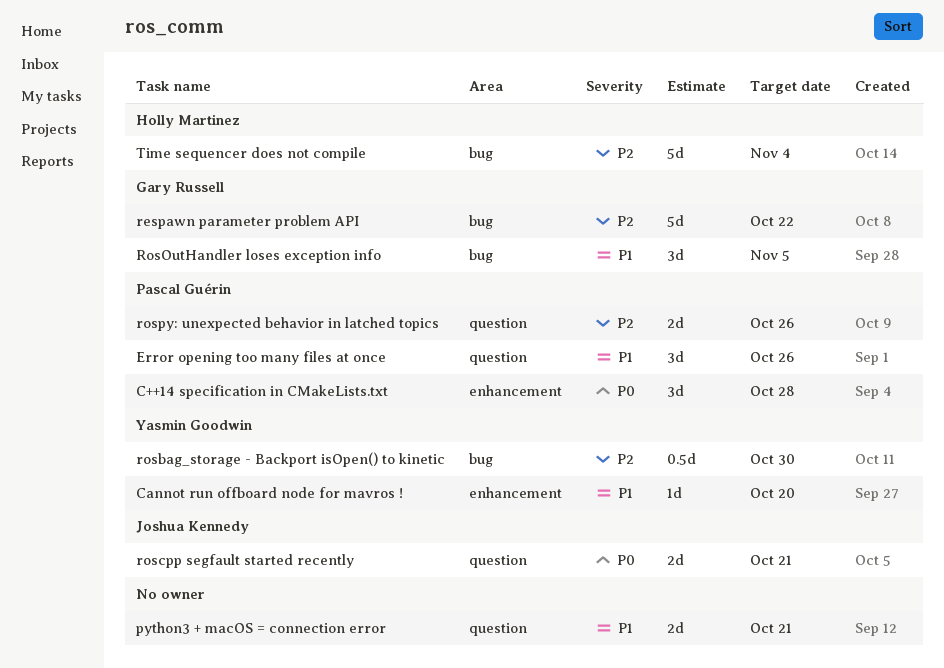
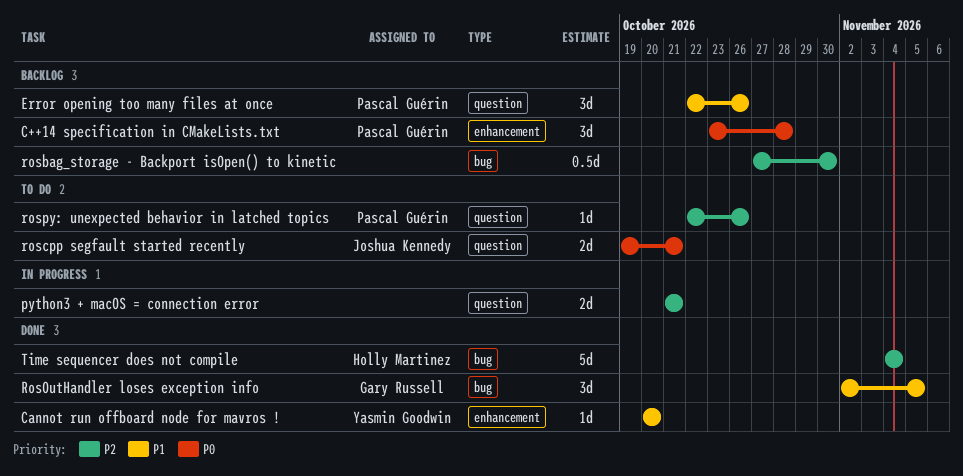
python3 + macOS = connection error, priority: P1 -> P2
respawn parameter problem API: present -> none
rosbag_storage - Backport isOpen() to kinetic, owner: Yasmin Goodwin -> none
rospy: unexpected behavior in latched topics, estimate: 2d -> 1d

